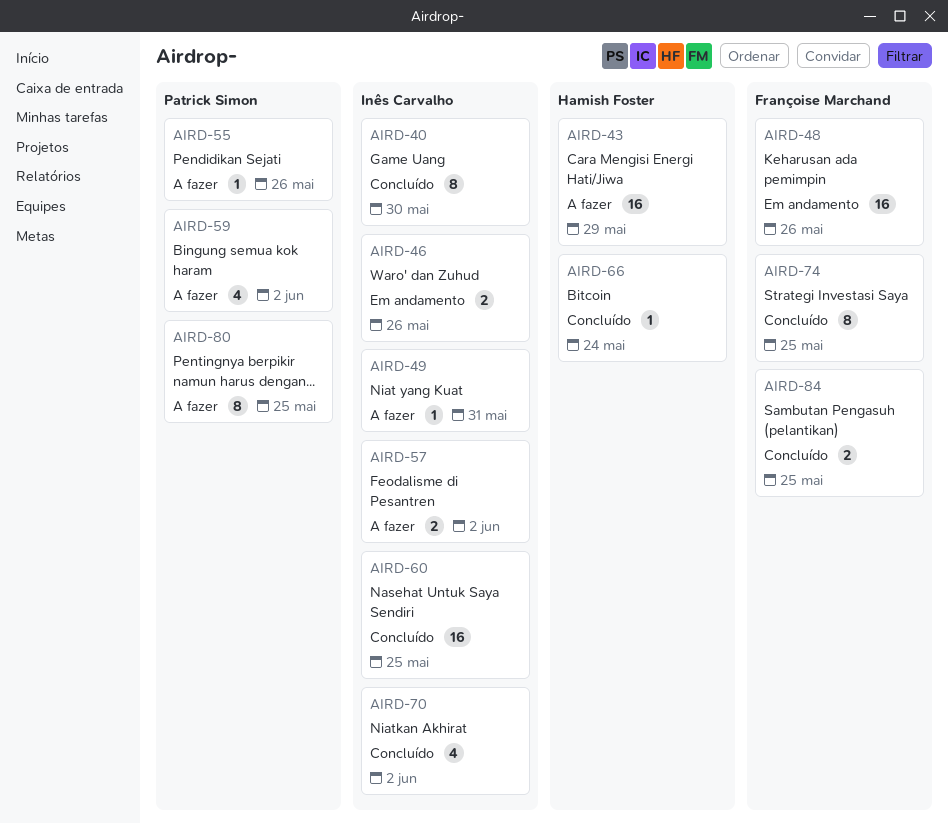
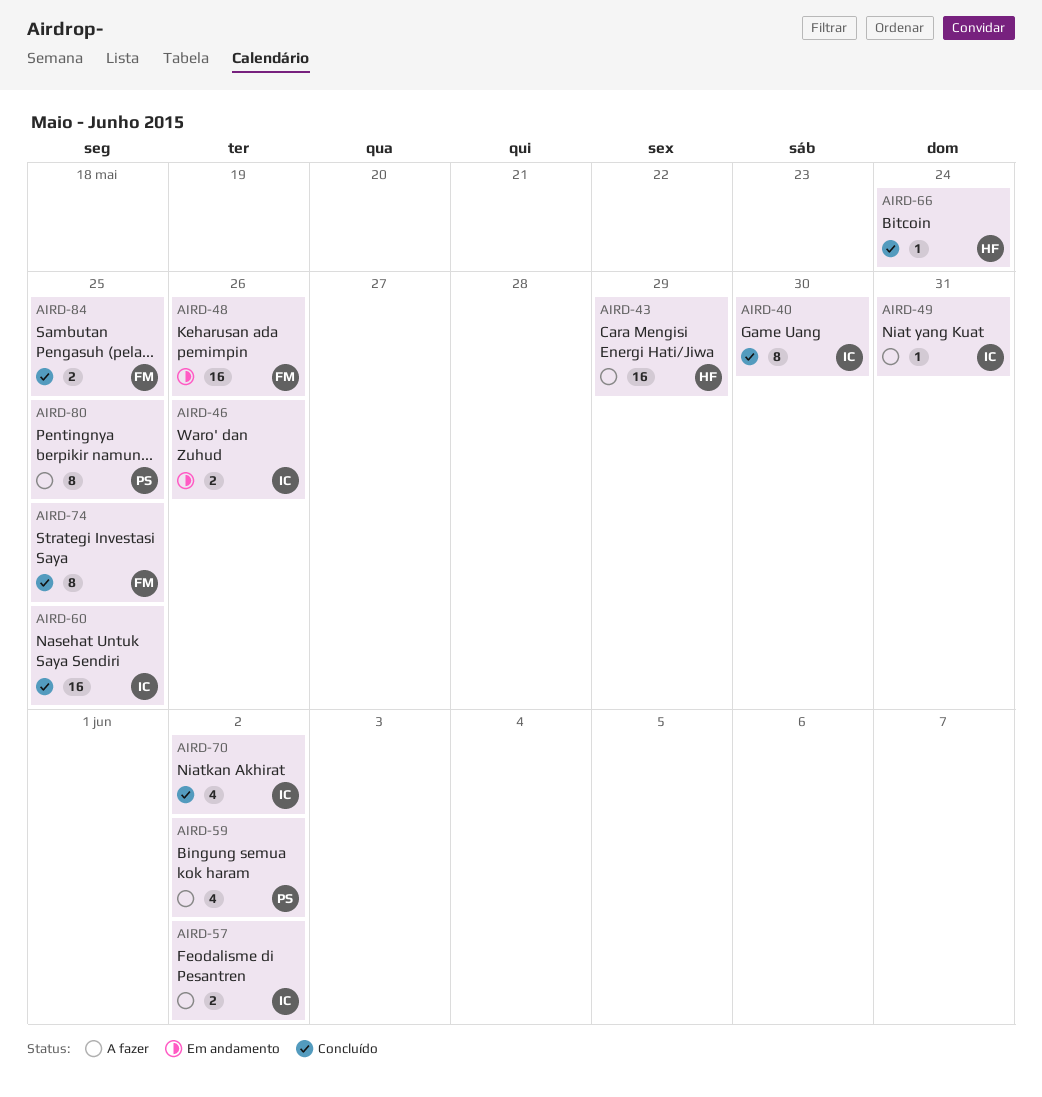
AIRD-55: present -> none

